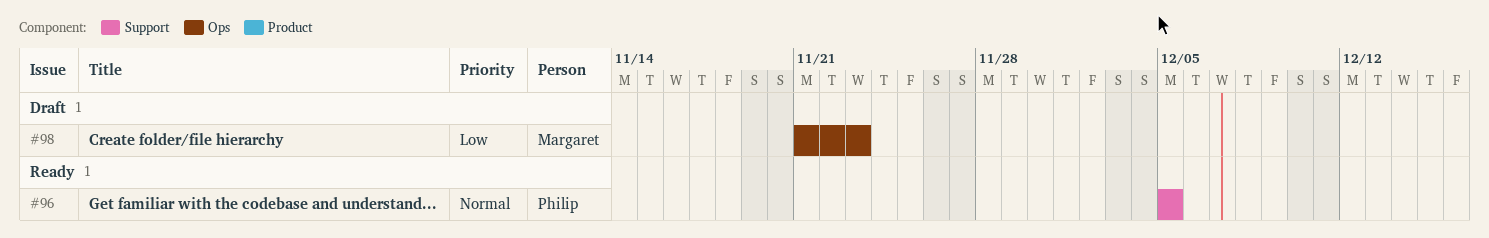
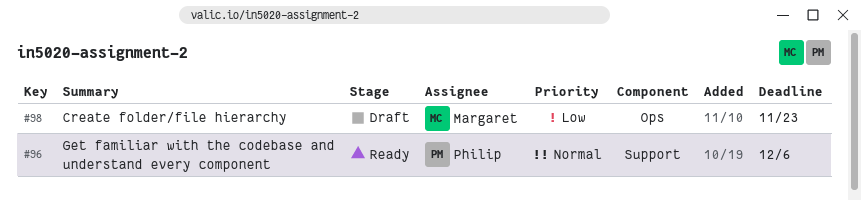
#96, due: Dec 5 -> Dec 6

